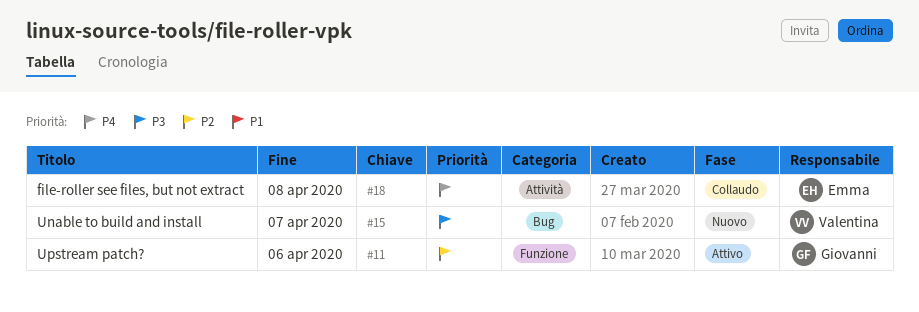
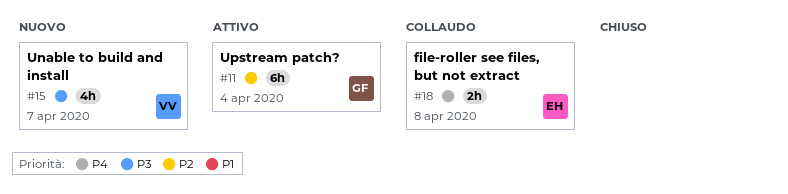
#11, due: Apr 6 -> Apr 4

